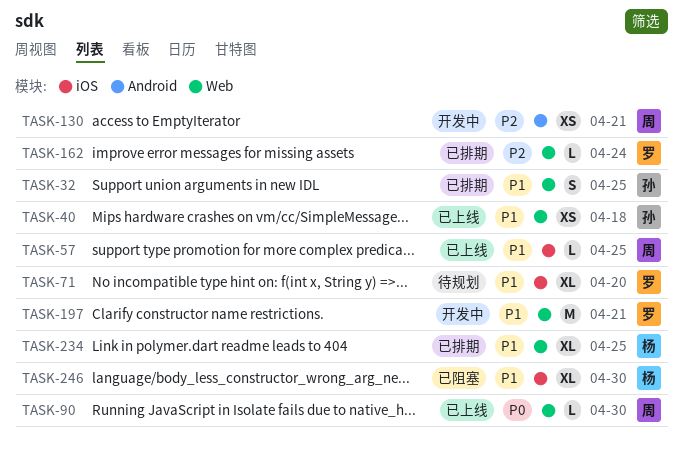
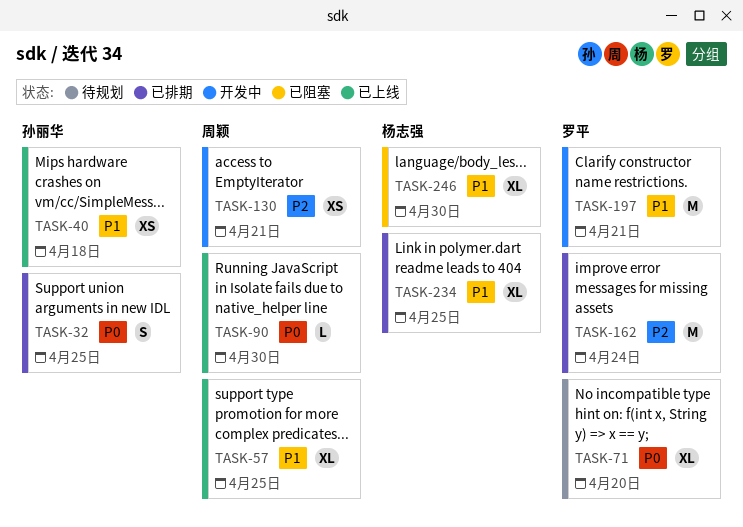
TASK-32, priority: P1 -> P0
TASK-57, estimate: L -> XL
TASK-71, priority: P1 -> P0
TASK-162, estimate: L -> M

